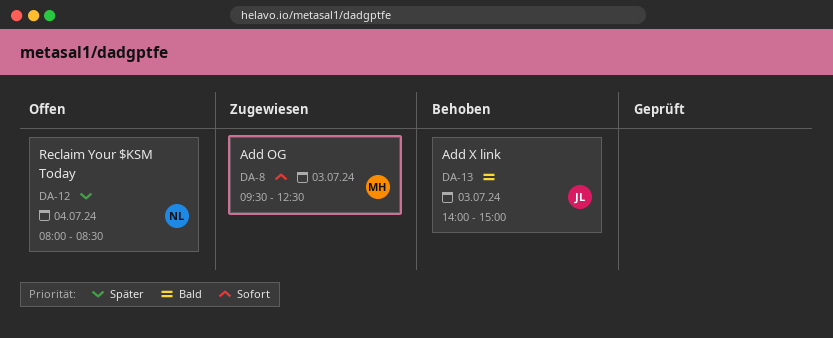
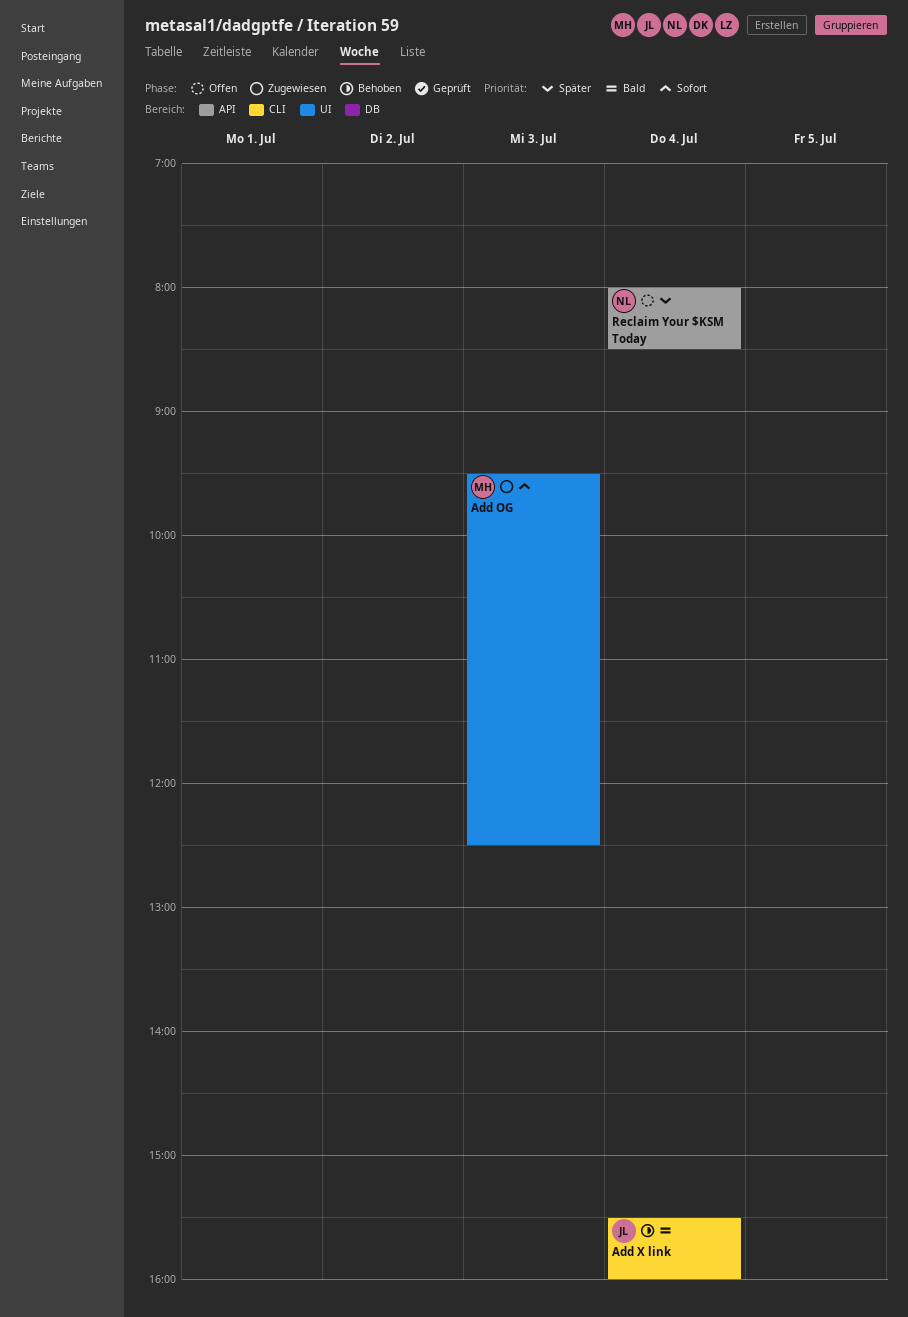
Add X link, day: Jul 3 -> Jul 4
Add X link, begins: 14:00 -> 15:30
Add X link, ends: 15:00 -> 16:00

